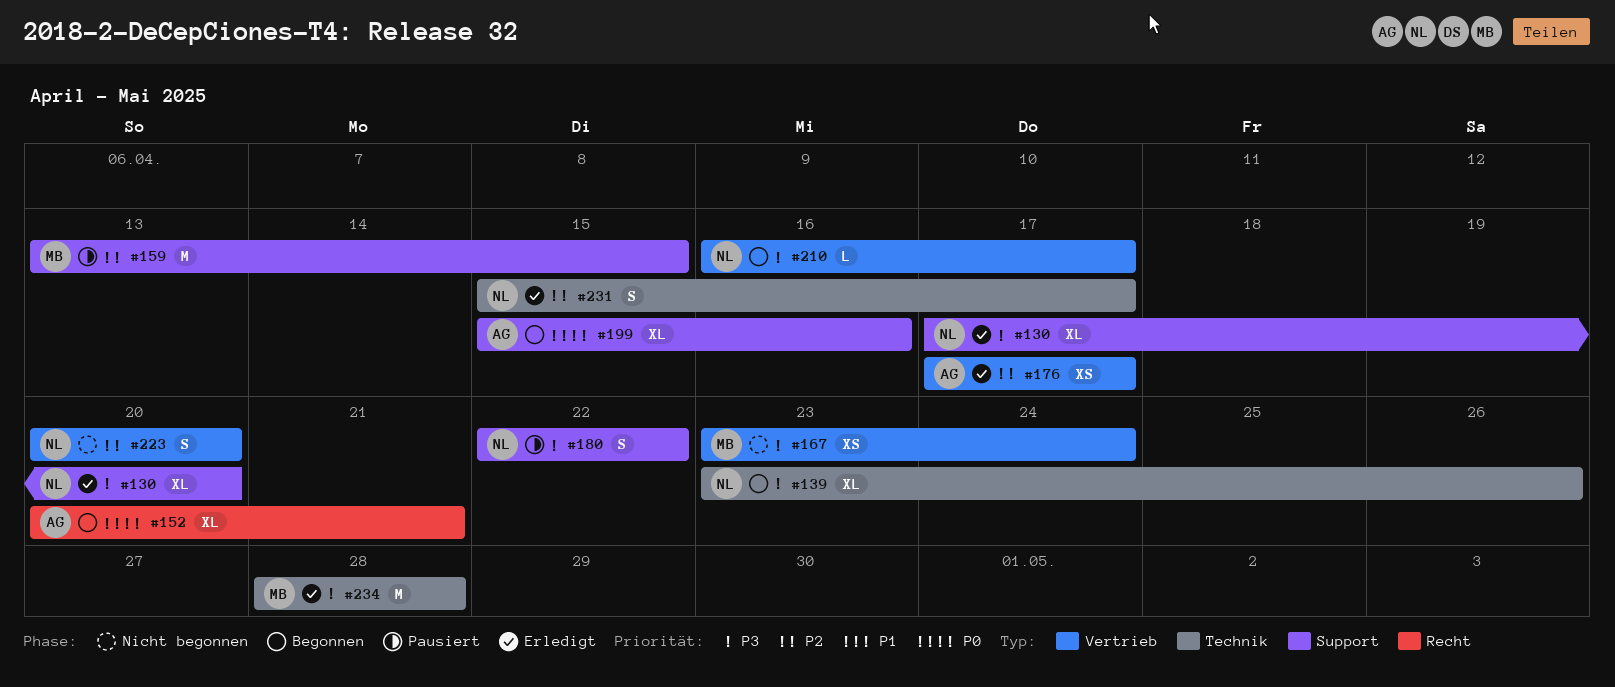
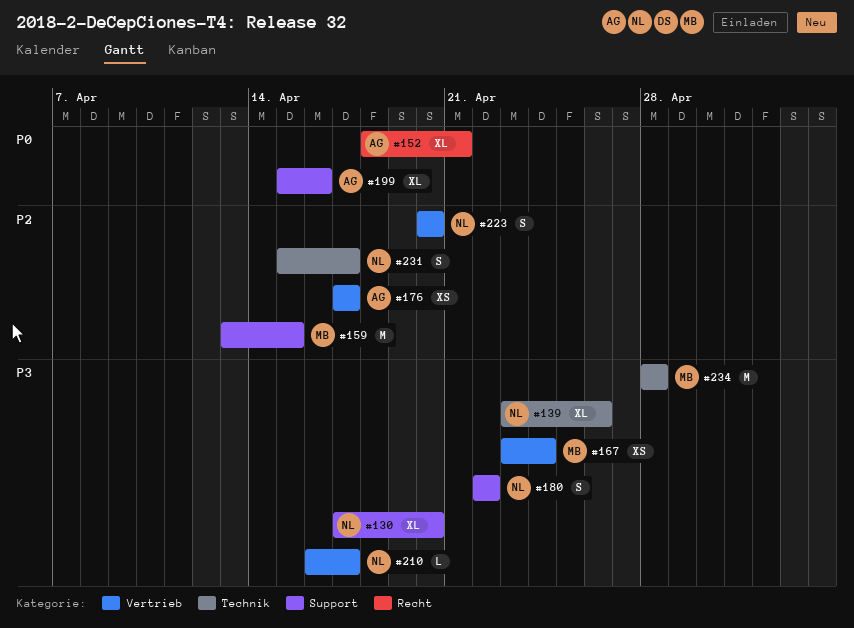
#152, start: Apr 20 -> Apr 18

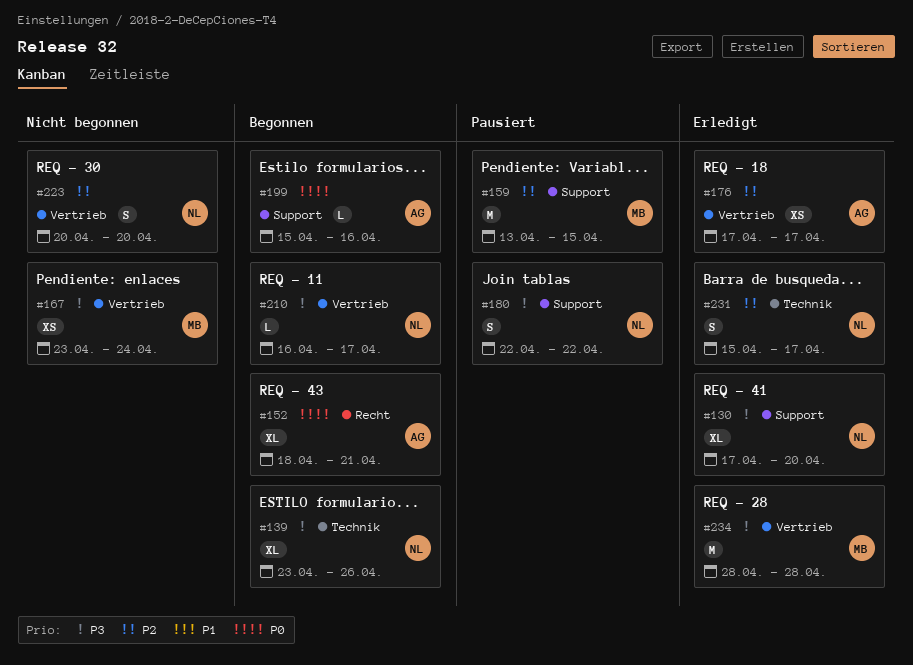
#199, estimate: XL -> L
#234, label: Technik -> Vertrieb

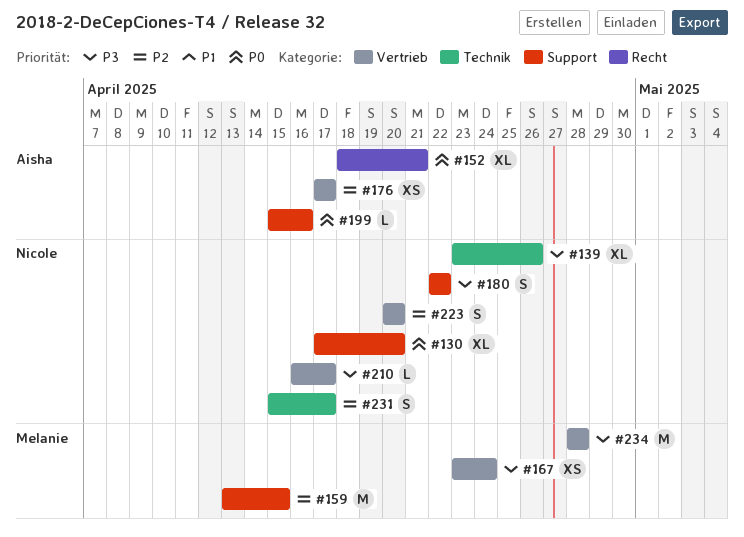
#130, priority: P3 -> P0

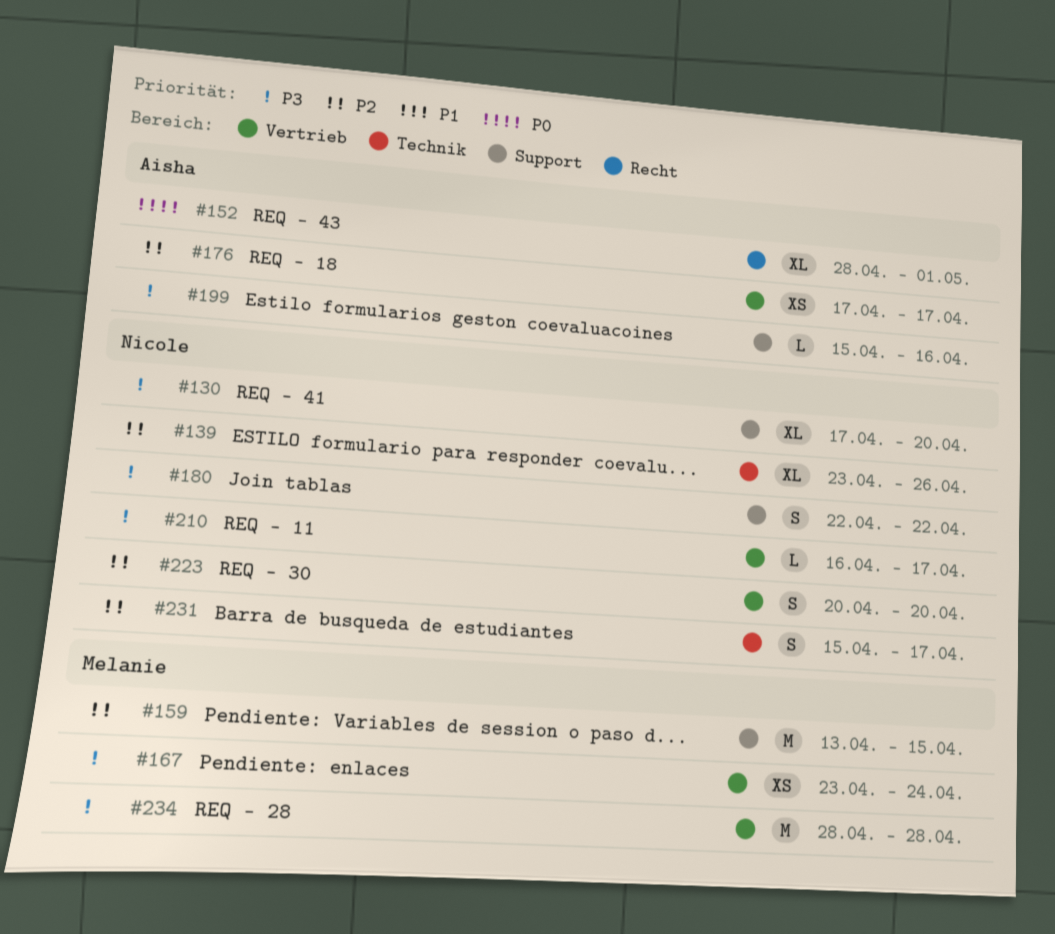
#130, priority: P0 -> P3
#139, priority: P3 -> P2
#152, start: Apr 18 -> Apr 28
#152, due: Apr 21 -> May 1
#199, priority: P0 -> P3

